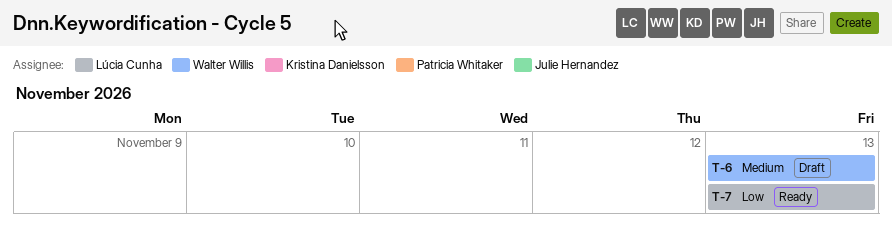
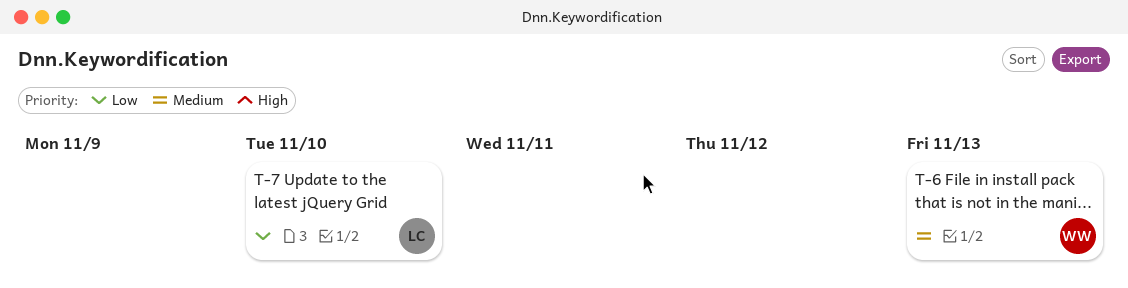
T-7, due: Nov 13 -> Nov 10

